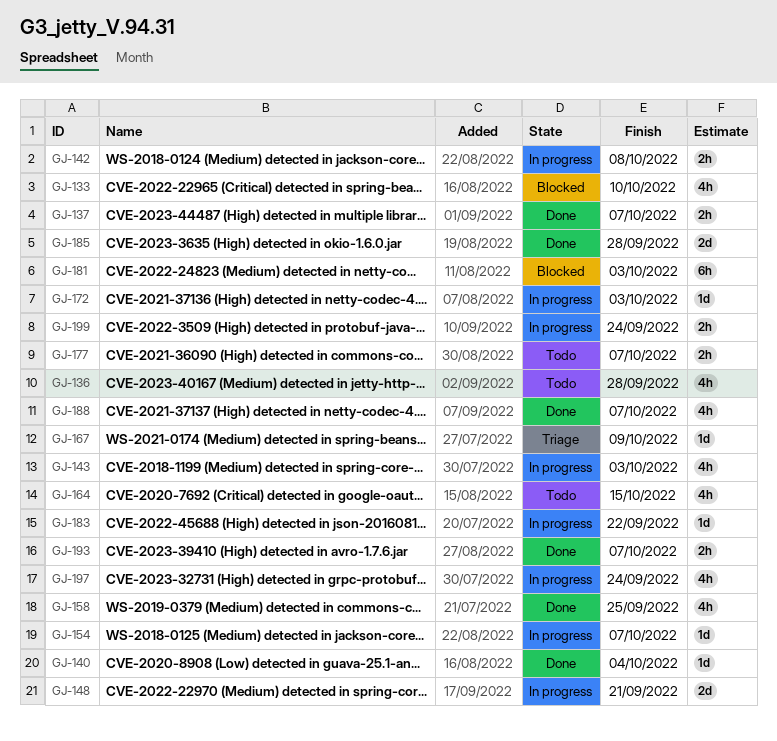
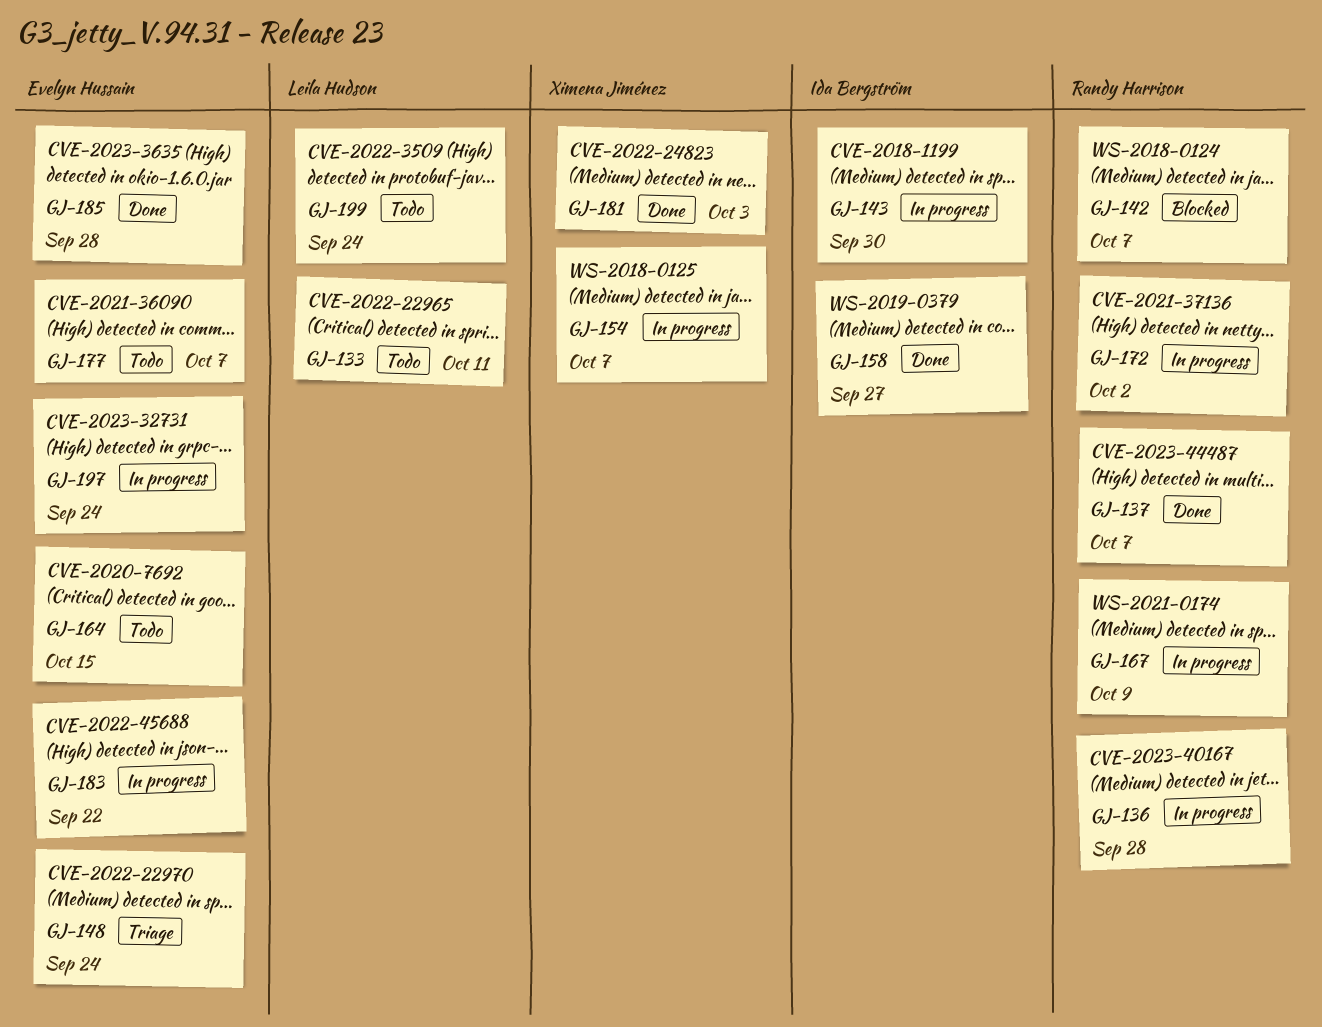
GJ-133, status: Blocked -> Todo
GJ-133, due: Oct 10 -> Oct 11
GJ-136, status: Todo -> In progress
GJ-140: present -> none
GJ-142, status: In progress -> Blocked
GJ-142, due: Oct 8 -> Oct 7
GJ-143, due: Oct 3 -> Sep 30
GJ-148, status: In progress -> Triage
GJ-148, due: Sep 21 -> Sep 24
GJ-158, due: Sep 25 -> Sep 27
GJ-167, status: Triage -> In progress
GJ-172, due: Oct 3 -> Oct 2
GJ-181, status: Blocked -> Done
GJ-188: present -> none
GJ-193: present -> none
GJ-199, status: In progress -> Todo

